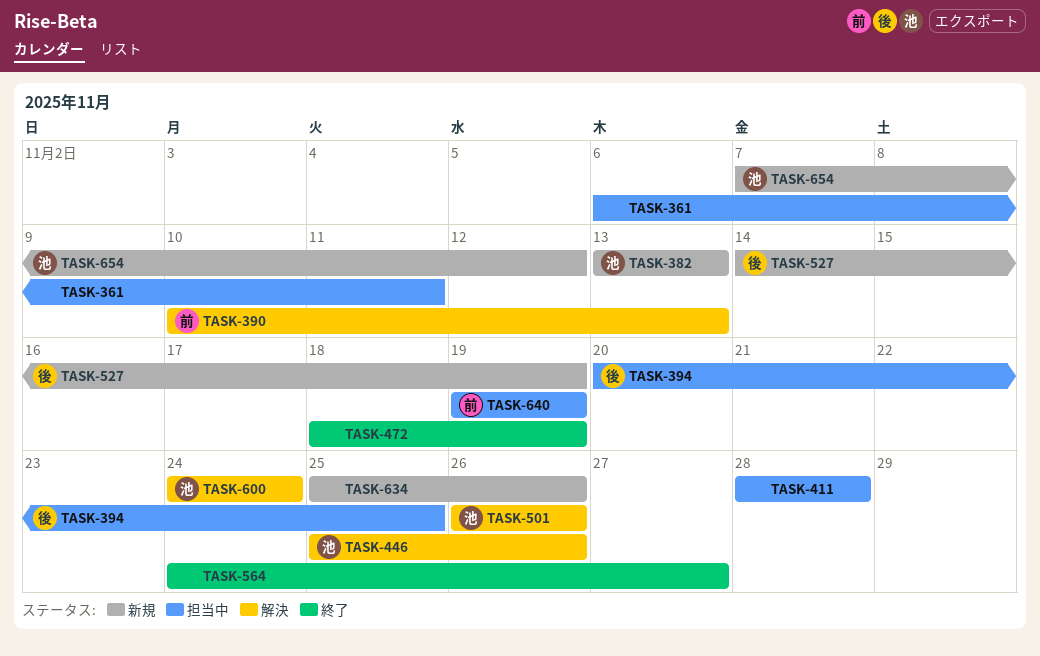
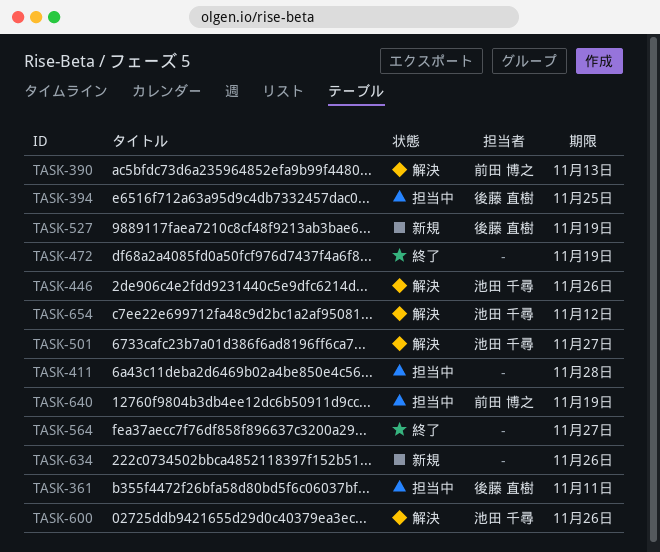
TASK-361, owner: none -> 後藤 直樹
TASK-382: present -> none
TASK-501, due: Nov 26 -> Nov 27
TASK-600, due: Nov 24 -> Nov 26
TASK-654, status: 新規 -> 解決

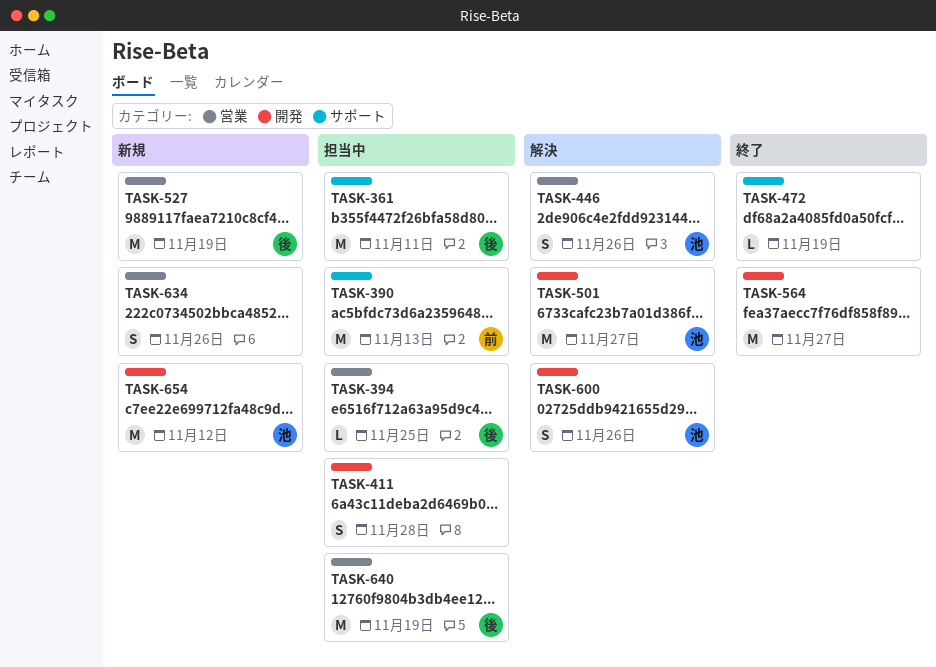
TASK-390, status: 解決 -> 担当中
TASK-640, owner: 前田 博之 -> 後藤 直樹
TASK-654, status: 解決 -> 新規

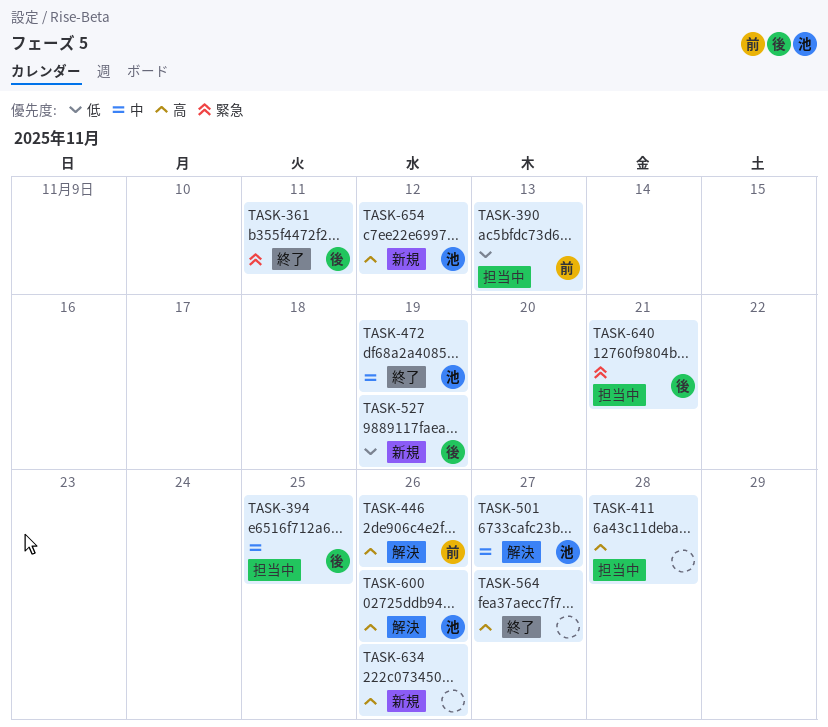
TASK-361, status: 担当中 -> 終了
TASK-446, owner: 池 -> 前
TASK-472, owner: none -> 池
TASK-640, due: Nov 19 -> Nov 21

